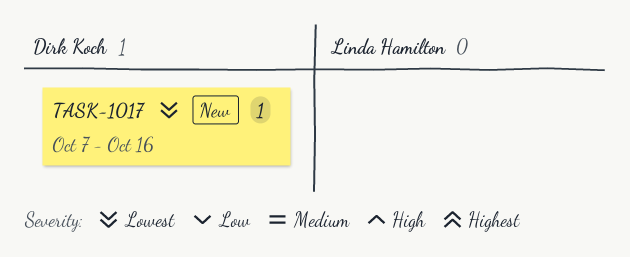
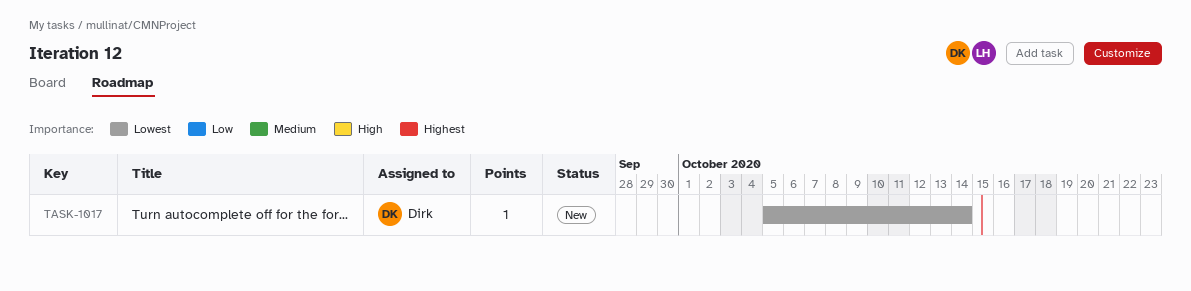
TASK-1017, start: Oct 7 -> Oct 5
TASK-1017, due: Oct 16 -> Oct 14

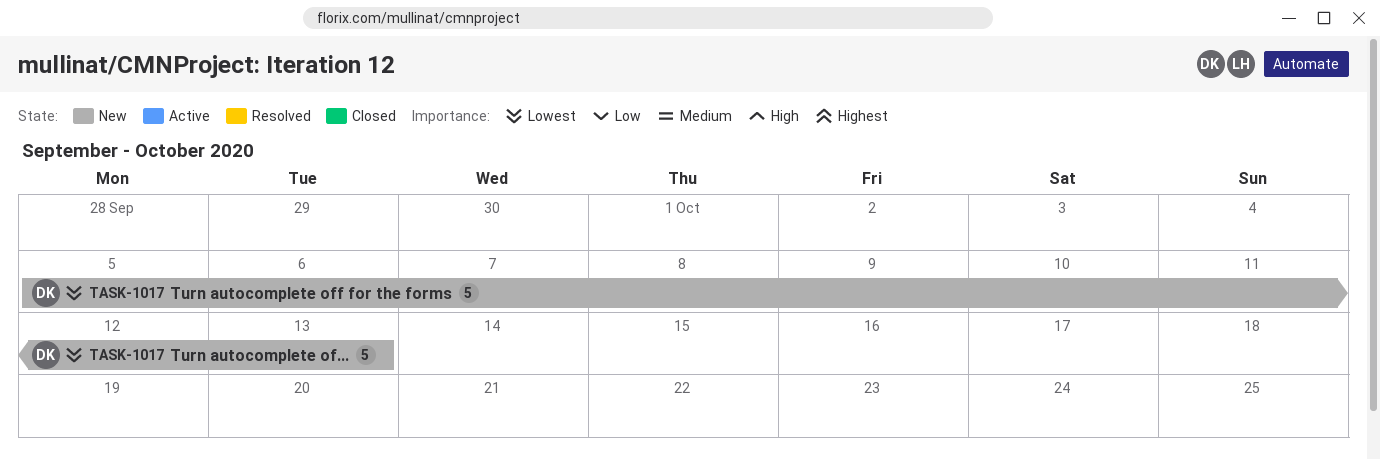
TASK-1017, estimate: 1 -> 5
TASK-1017, due: Oct 14 -> Oct 13

